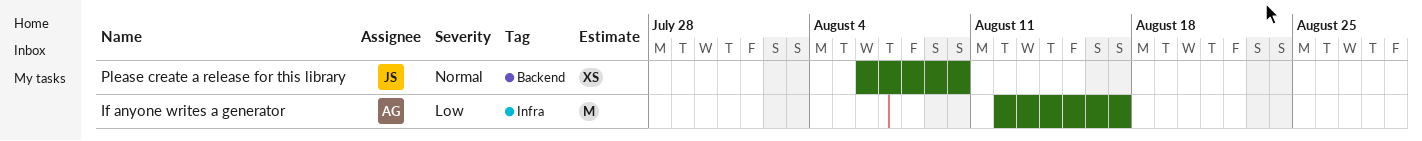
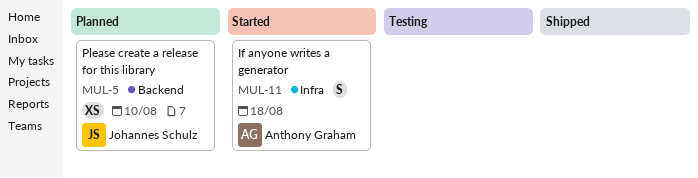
If anyone writes a generator, estimate: M -> S
If anyone writes a generator, due: Aug 17 -> Aug 18

